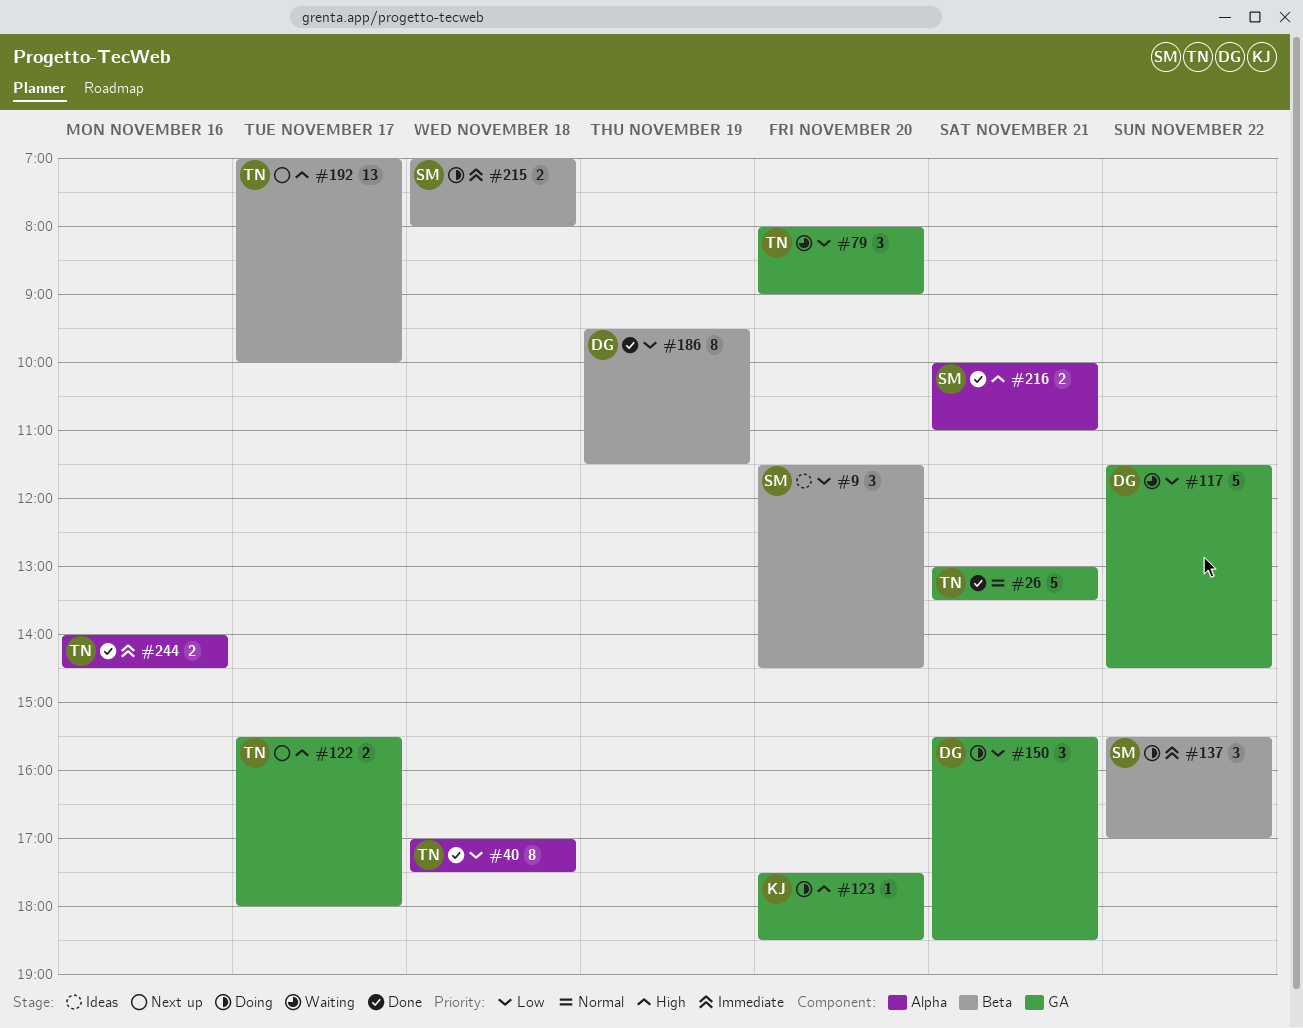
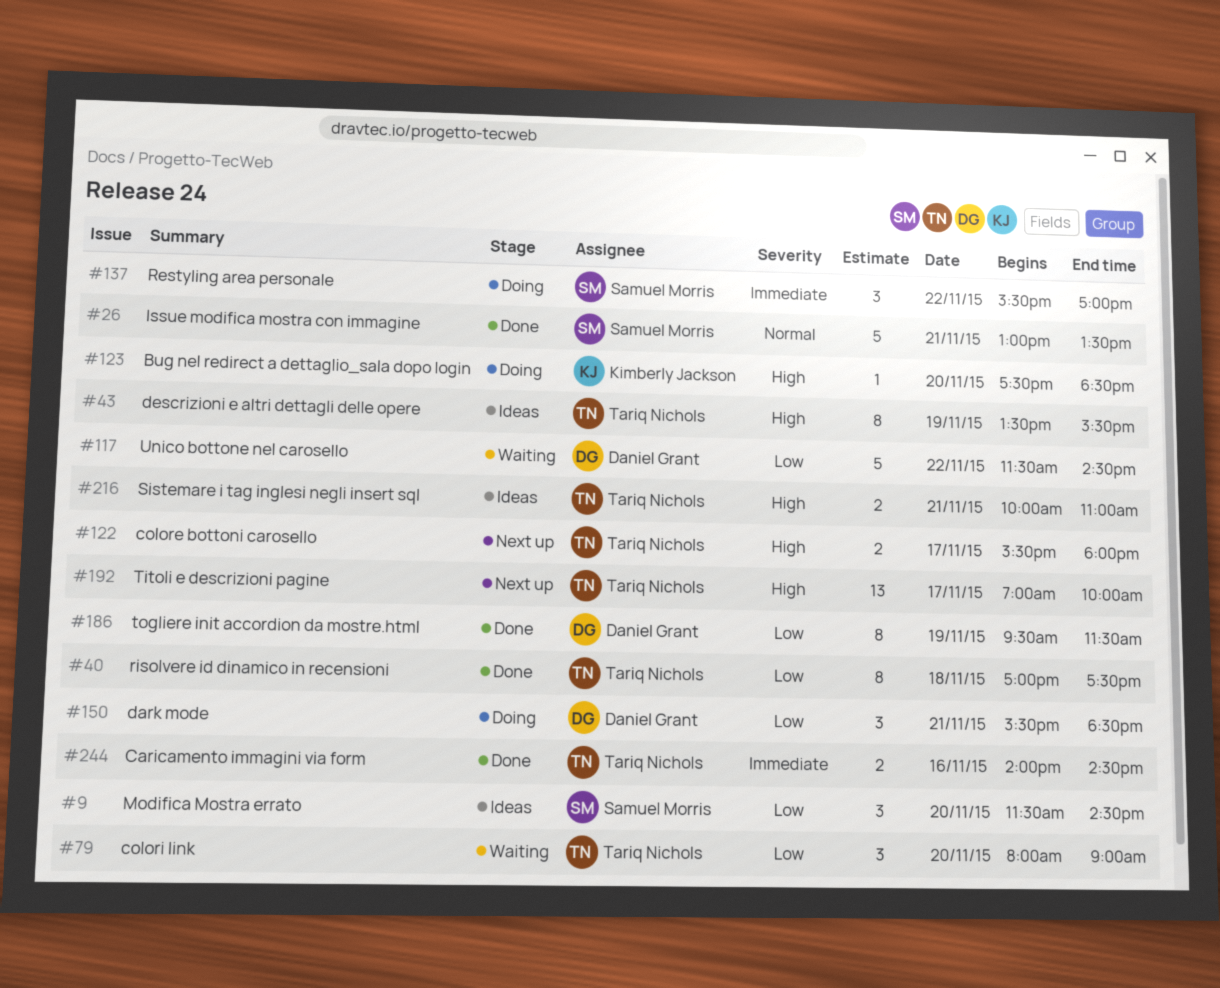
#26, owner: Tariq Nichols -> Samuel Morris
#43: none -> present
#215: present -> none
#216, status: Done -> Ideas
#216, owner: Samuel Morris -> Tariq Nichols

